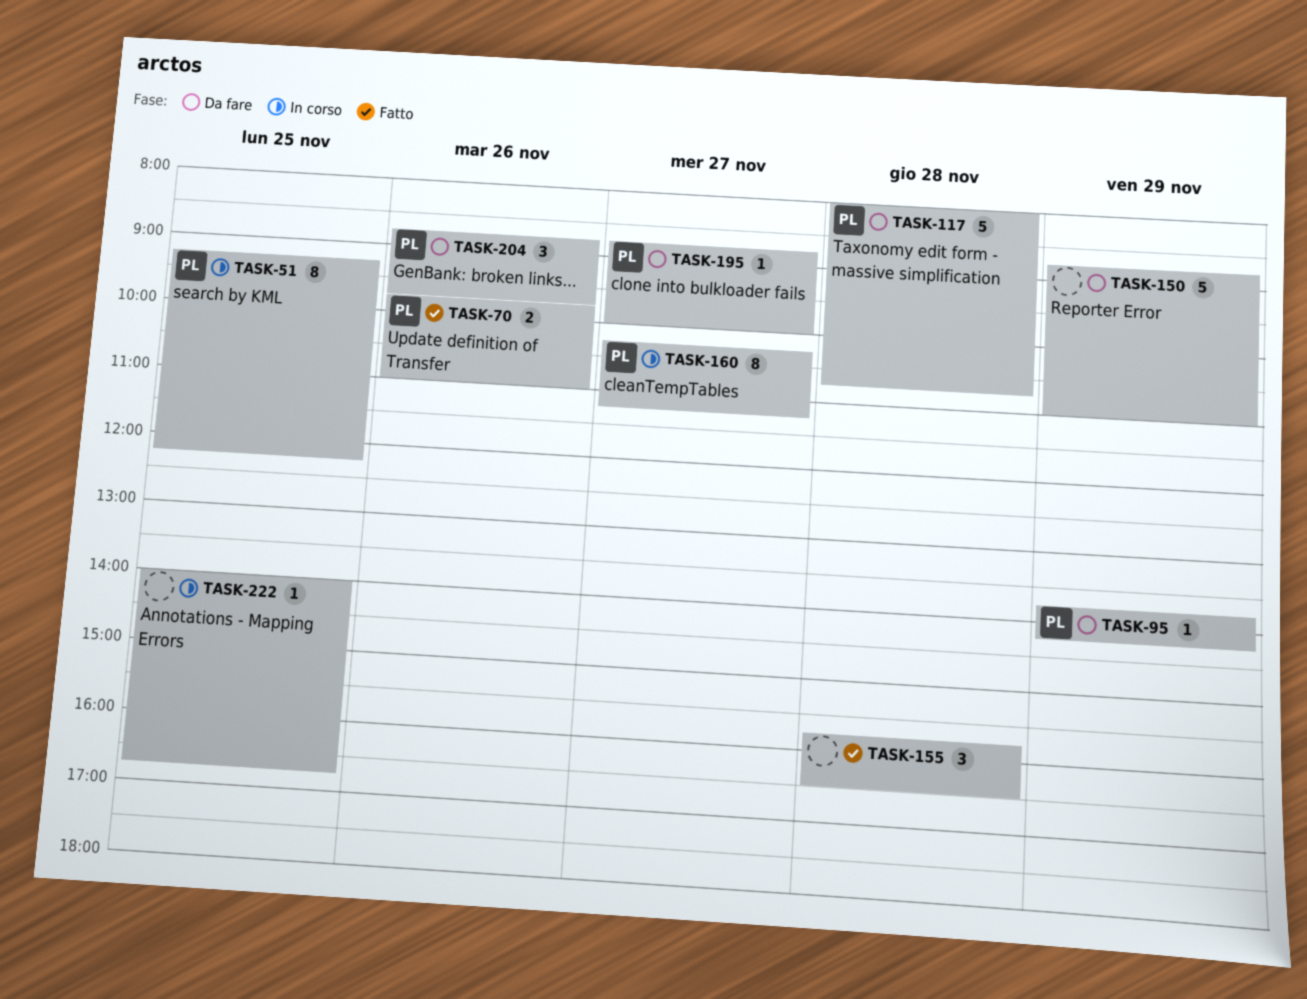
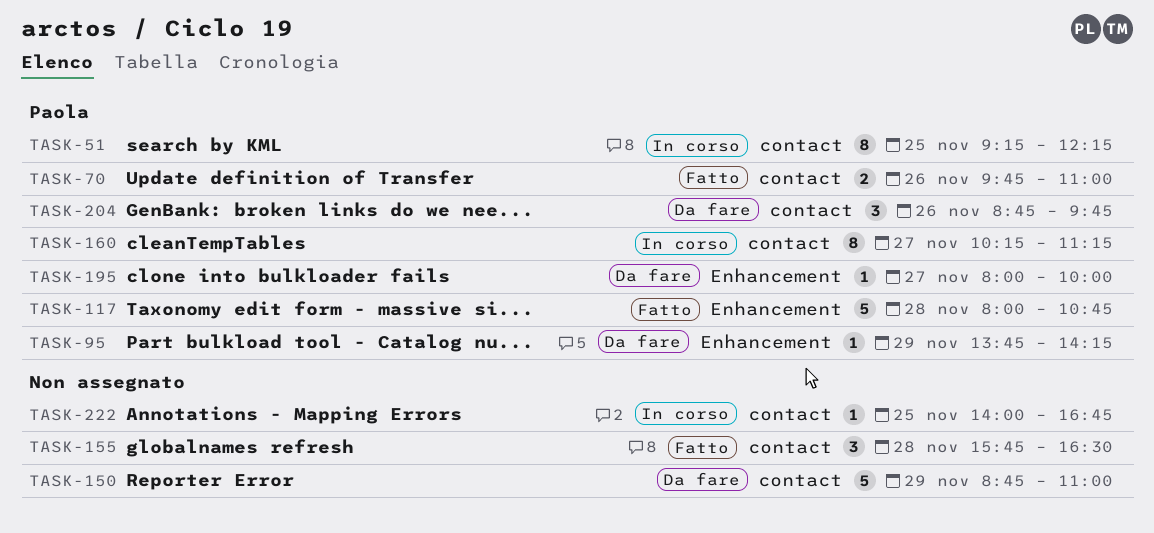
TASK-117, status: Da fare -> Fatto
TASK-195, begins: 08:45 -> 08:00

